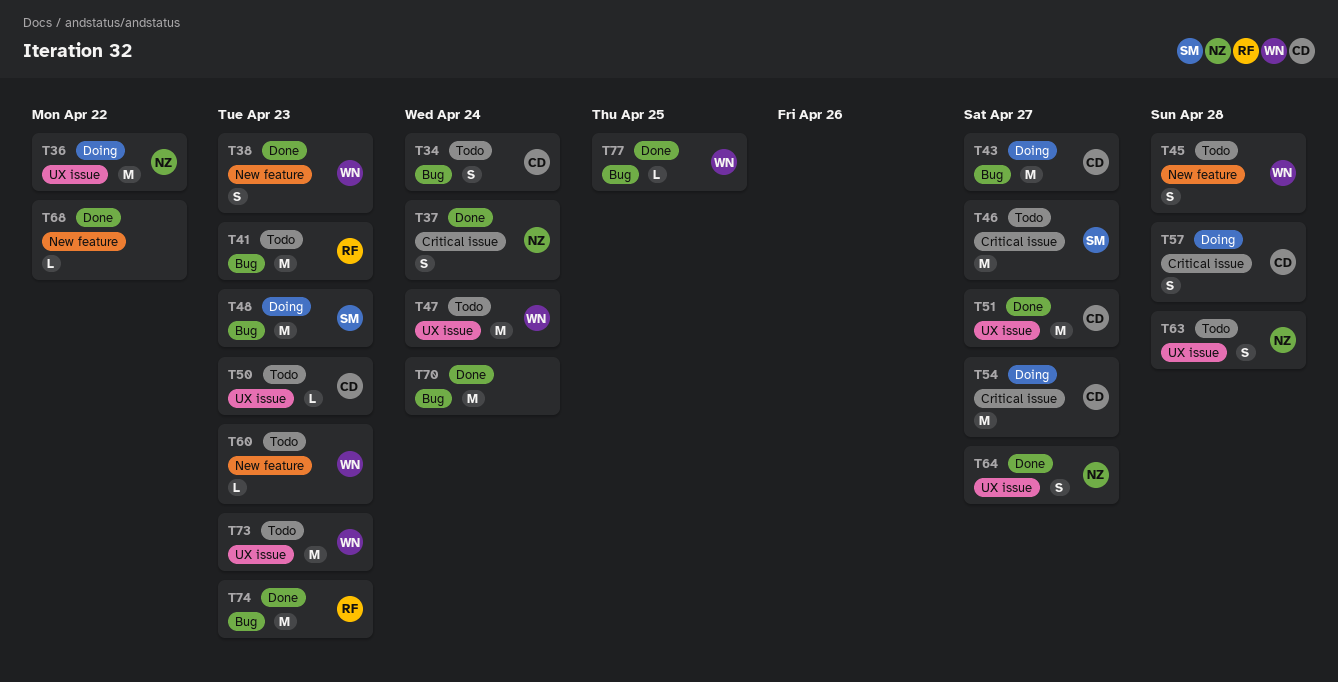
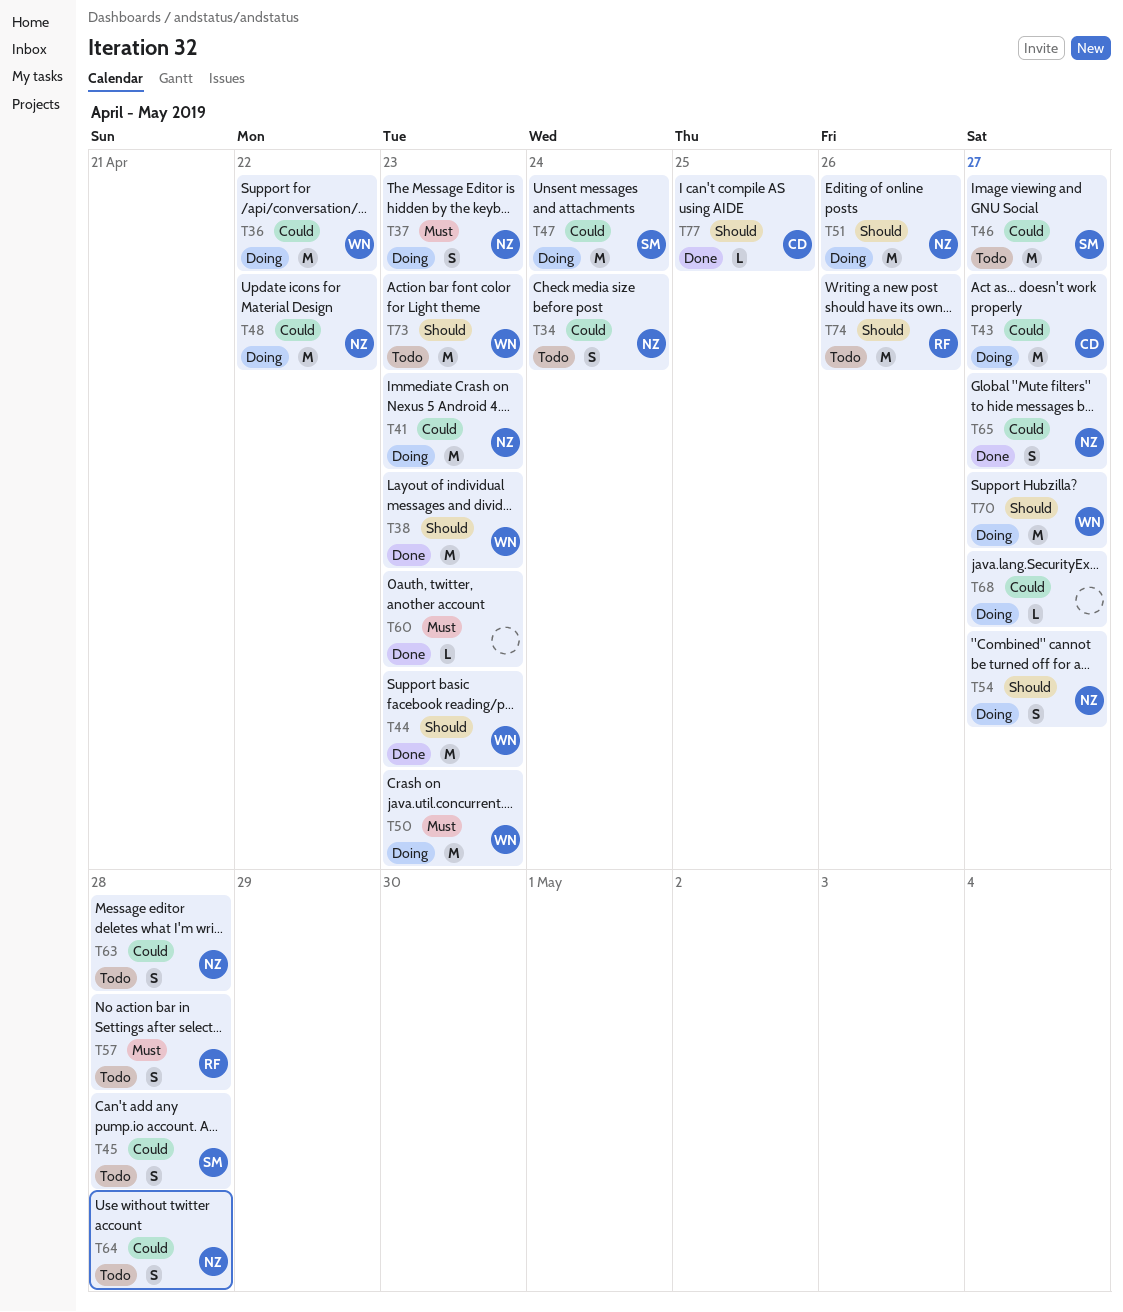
T34, owner: CD -> NZ
T36, owner: NZ -> WN
T37, status: Done -> Doing
T37, due: Apr 24 -> Apr 23
T38, estimate: S -> M
T41, status: Todo -> Doing
T41, owner: RF -> NZ
T44: none -> present
T45, owner: WN -> SM
T47, status: Todo -> Doing
T47, owner: WN -> SM
T48, owner: SM -> NZ
T48, due: Apr 23 -> Apr 22
T50, status: Todo -> Doing
T50, owner: CD -> WN
T50, estimate: L -> M
T51, status: Done -> Doing
T51, owner: CD -> NZ
T51, due: Apr 27 -> Apr 26
T54, owner: CD -> NZ
T54, estimate: M -> S
T57, status: Doing -> Todo
T57, owner: CD -> RF
T60, status: Todo -> Done
T60, owner: WN -> none
T64, status: Done -> Todo
T64, due: Apr 27 -> Apr 28
T65: none -> present
T68, status: Done -> Doing
T68, due: Apr 22 -> Apr 27
T70, status: Done -> Doing
T70, owner: none -> WN
T70, due: Apr 24 -> Apr 27
T74, status: Done -> Todo
T74, due: Apr 23 -> Apr 26
T77, owner: WN -> CD

